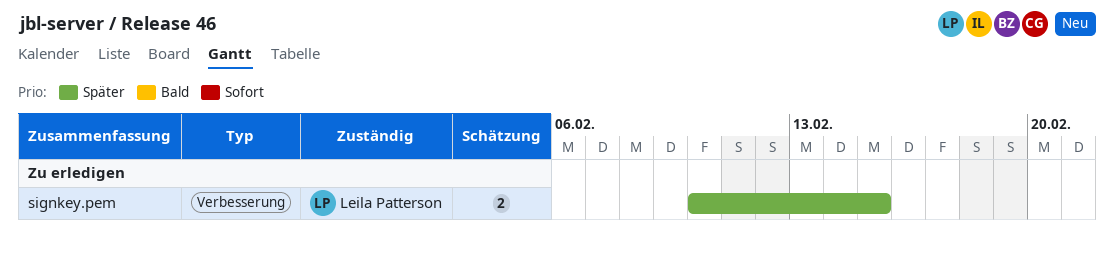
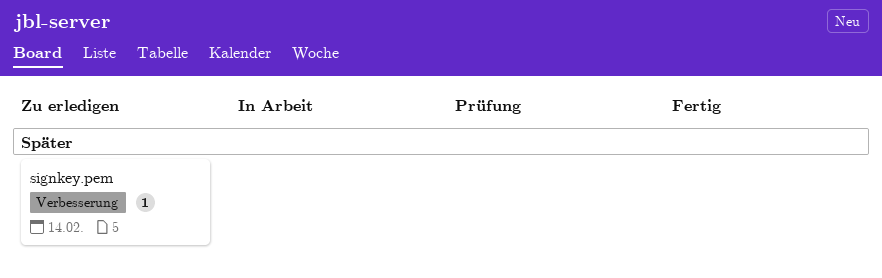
signkey.pem, estimate: 2 -> 1
signkey.pem, due: Feb 15 -> Feb 14

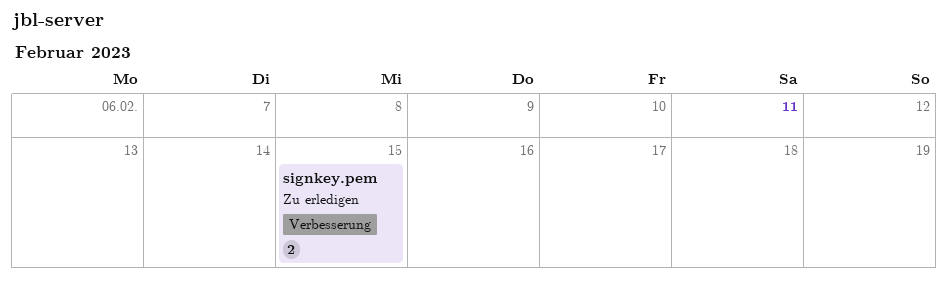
signkey.pem, estimate: 1 -> 2
signkey.pem, due: Feb 14 -> Feb 15

